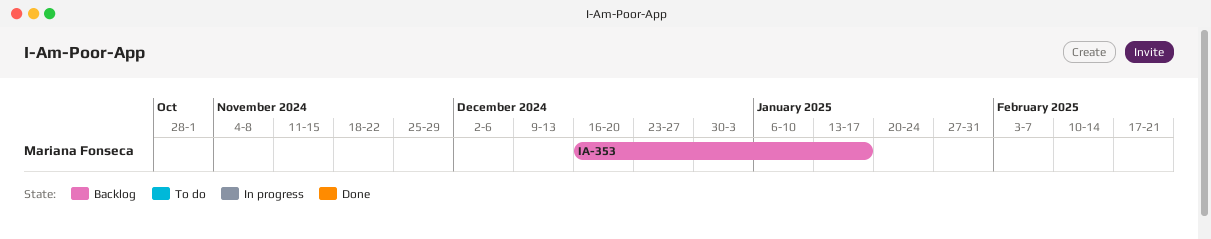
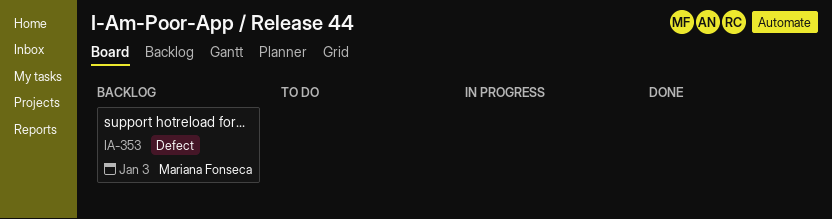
IA-353, due: Jan 17 -> Jan 3

